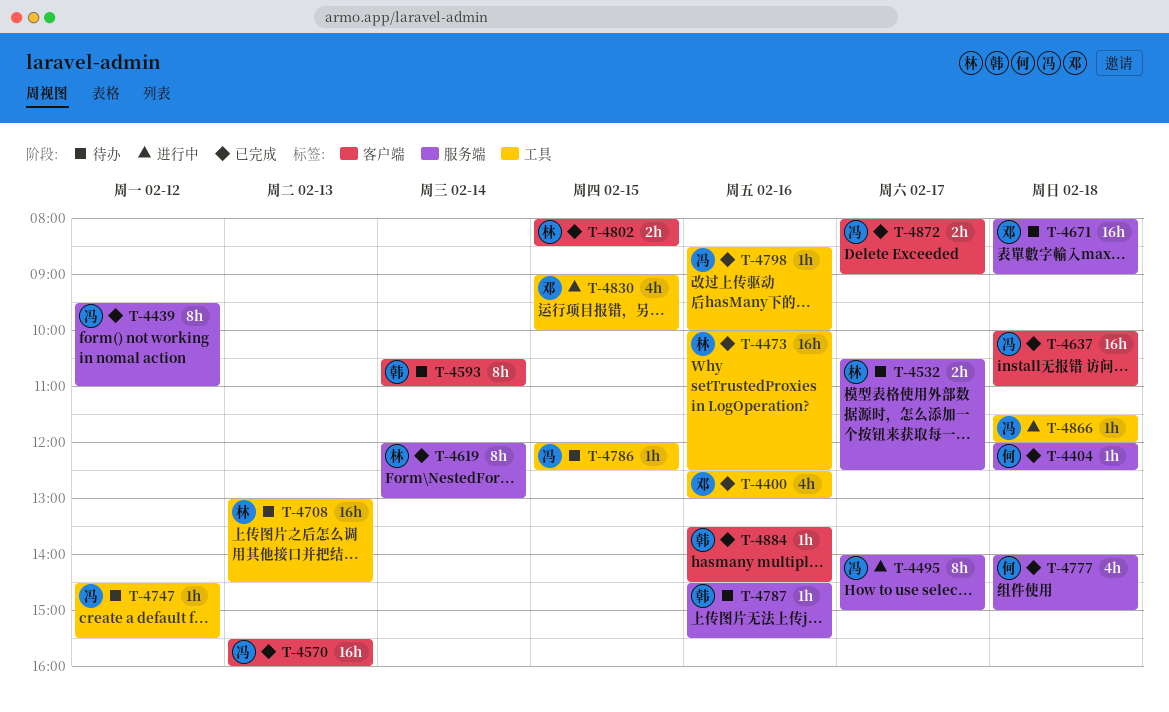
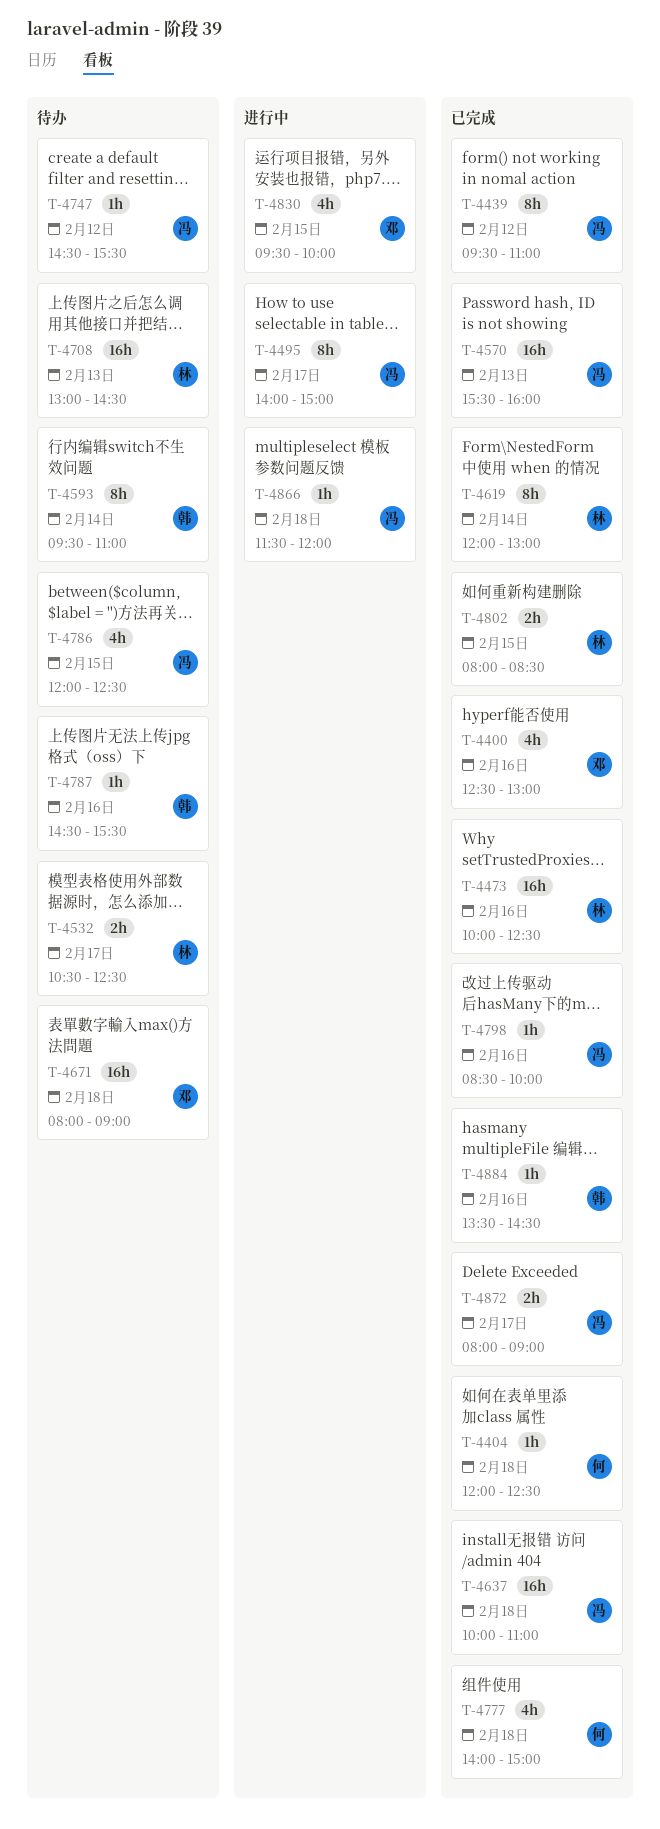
T-4593, begins: 10:30 -> 09:30
T-4786, estimate: 1h -> 4h
T-4830, begins: 09:00 -> 09:30

